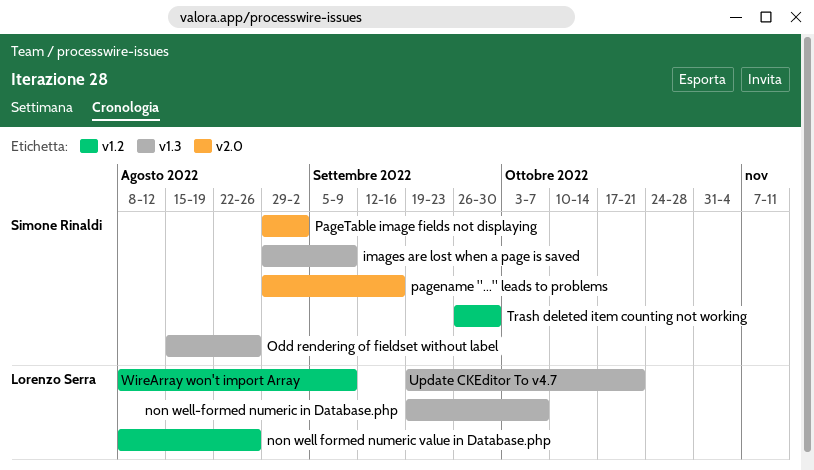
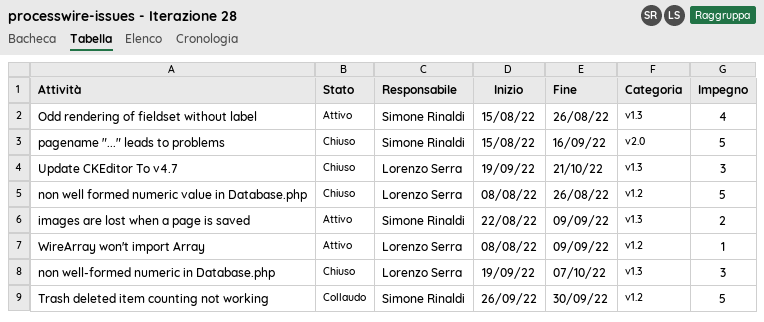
images are lost when a page is saved, start: Aug 29 -> Aug 22
pagename "..." leads to problems, start: Aug 29 -> Aug 15
PageTable image fields not displaying: present -> none

